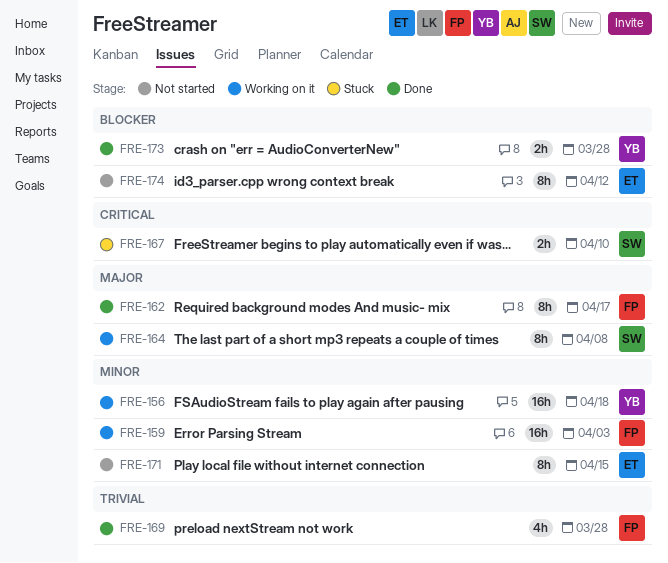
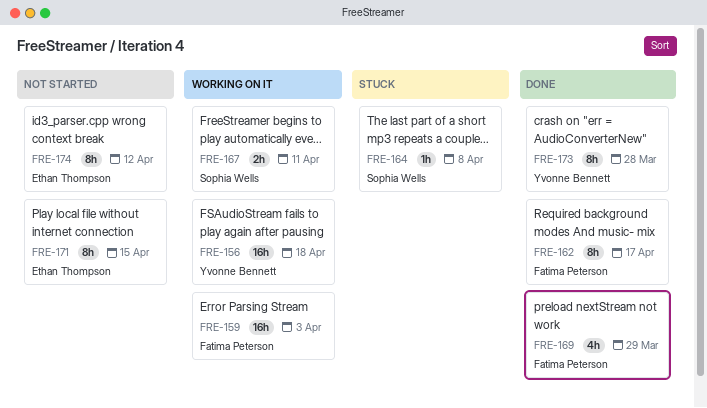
FRE-164, status: Working on it -> Stuck
FRE-164, estimate: 8h -> 1h
FRE-167, status: Stuck -> Working on it
FRE-167, due: Apr 10 -> Apr 11
FRE-169, due: Mar 28 -> Mar 29
FRE-173, estimate: 2h -> 8h

